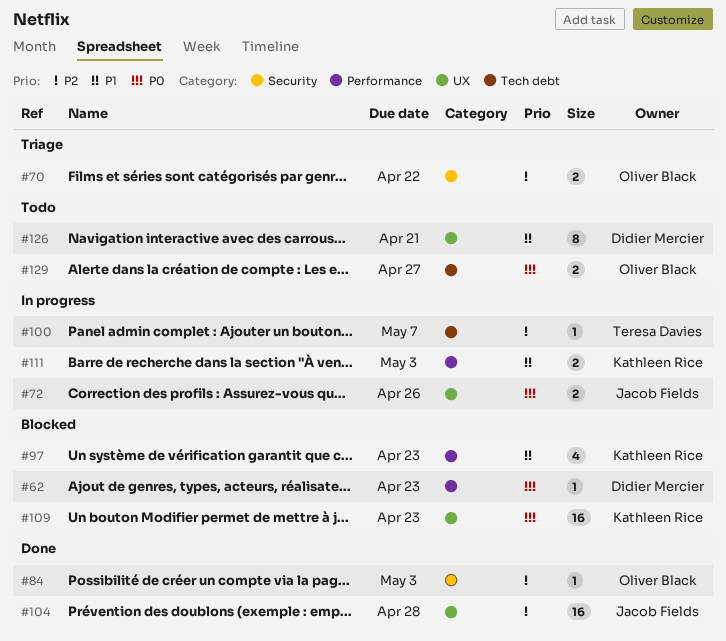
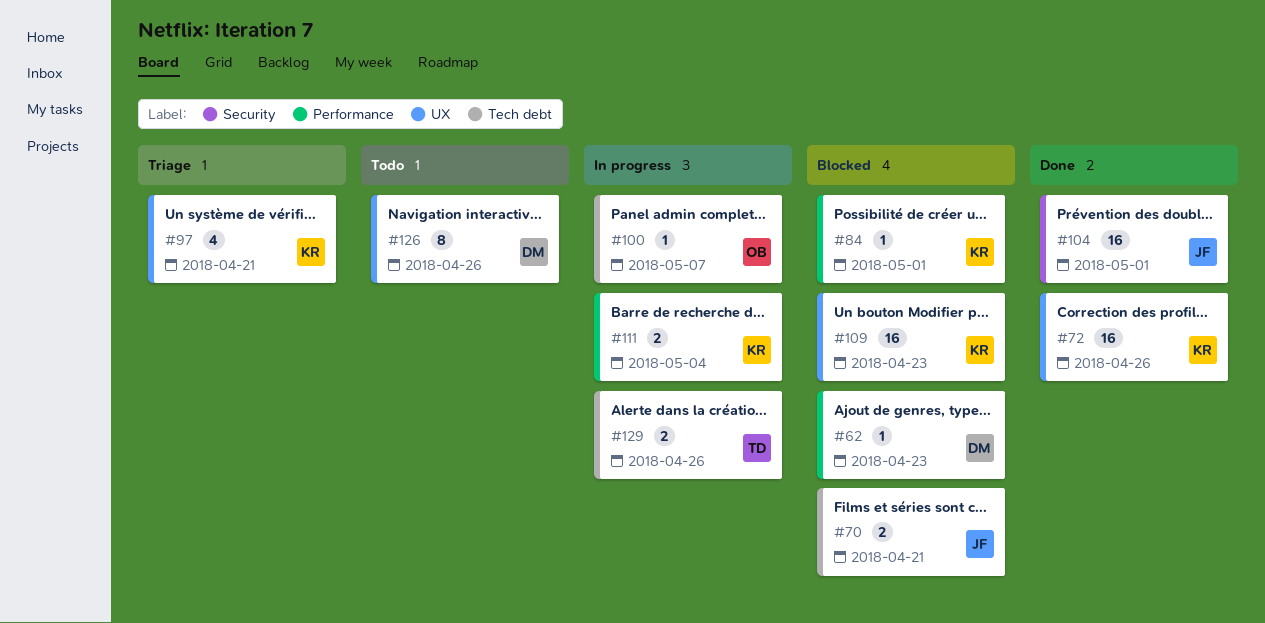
#70, status: Triage -> Blocked
#70, owner: Oliver Black -> Jacob Fields
#70, label: Security -> Tech debt
#70, due: Apr 22 -> Apr 21
#72, status: In progress -> Done
#72, owner: Jacob Fields -> Kathleen Rice
#72, estimate: 2 -> 16
#84, status: Done -> Blocked
#84, owner: Oliver Black -> Kathleen Rice
#84, label: Security -> Performance
#84, due: May 3 -> May 1
#97, status: Blocked -> Triage
#97, label: Performance -> UX
#97, due: Apr 23 -> Apr 21
#100, owner: Teresa Davies -> Oliver Black
#104, label: UX -> Security
#104, due: Apr 28 -> May 1
#111, due: May 3 -> May 4
#126, due: Apr 21 -> Apr 26
#129, status: Todo -> In progress
#129, owner: Oliver Black -> Teresa Davies
#129, due: Apr 27 -> Apr 26

